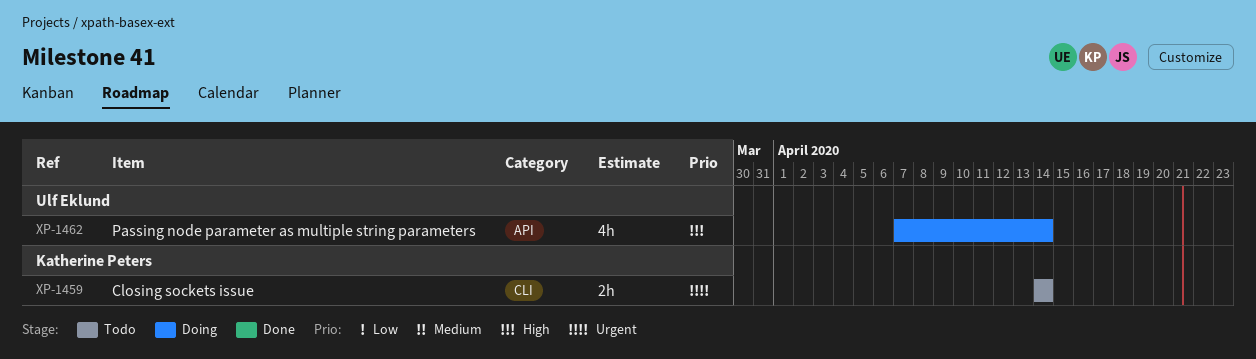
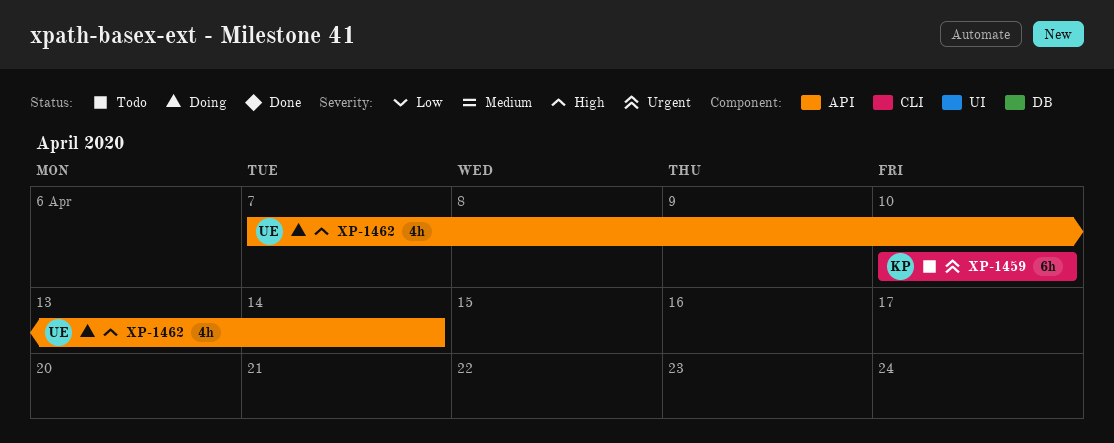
XP-1459, estimate: 2h -> 6h
XP-1459, start: Apr 14 -> Apr 10
XP-1459, due: Apr 14 -> Apr 10

